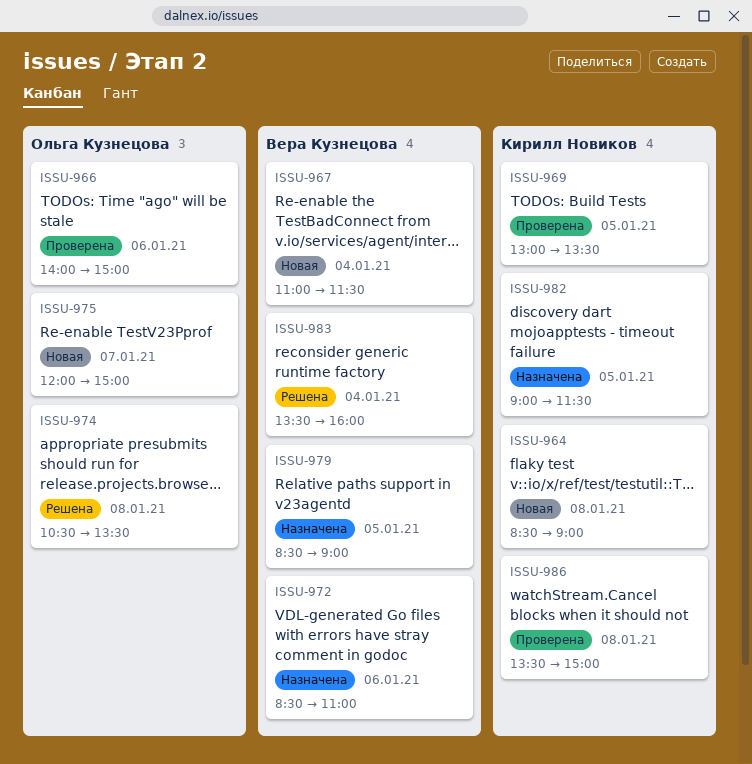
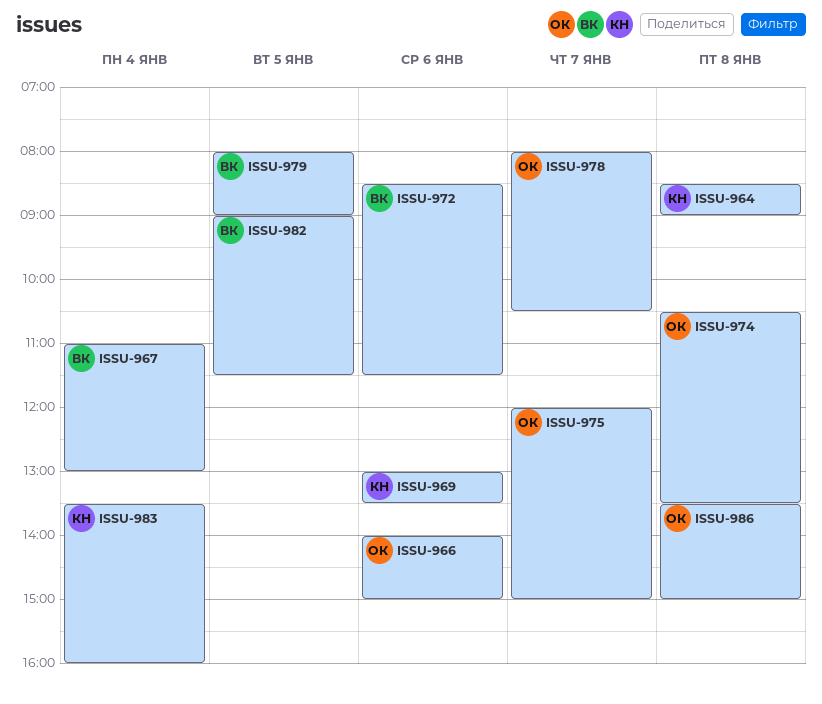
ISSU-967, ends: 11:30 -> 13:00
ISSU-969, day: Jan 5 -> Jan 6
ISSU-972, ends: 11:00 -> 11:30
ISSU-978: none -> present
ISSU-979, begins: 08:30 -> 08:00
ISSU-982, owner: Кирилл Новиков -> Вера Кузнецова
ISSU-983, owner: Вера Кузнецова -> Кирилл Новиков
ISSU-986, owner: Кирилл Новиков -> Ольга Кузнецова

